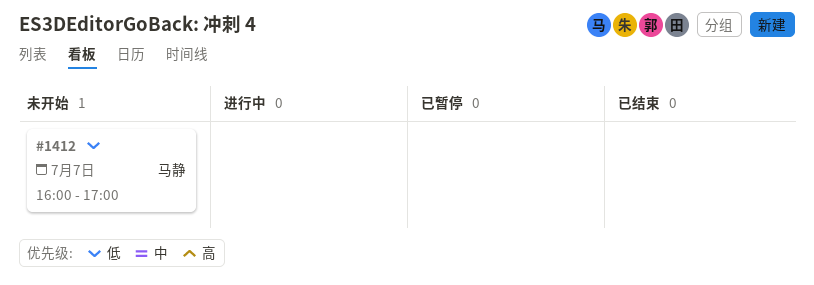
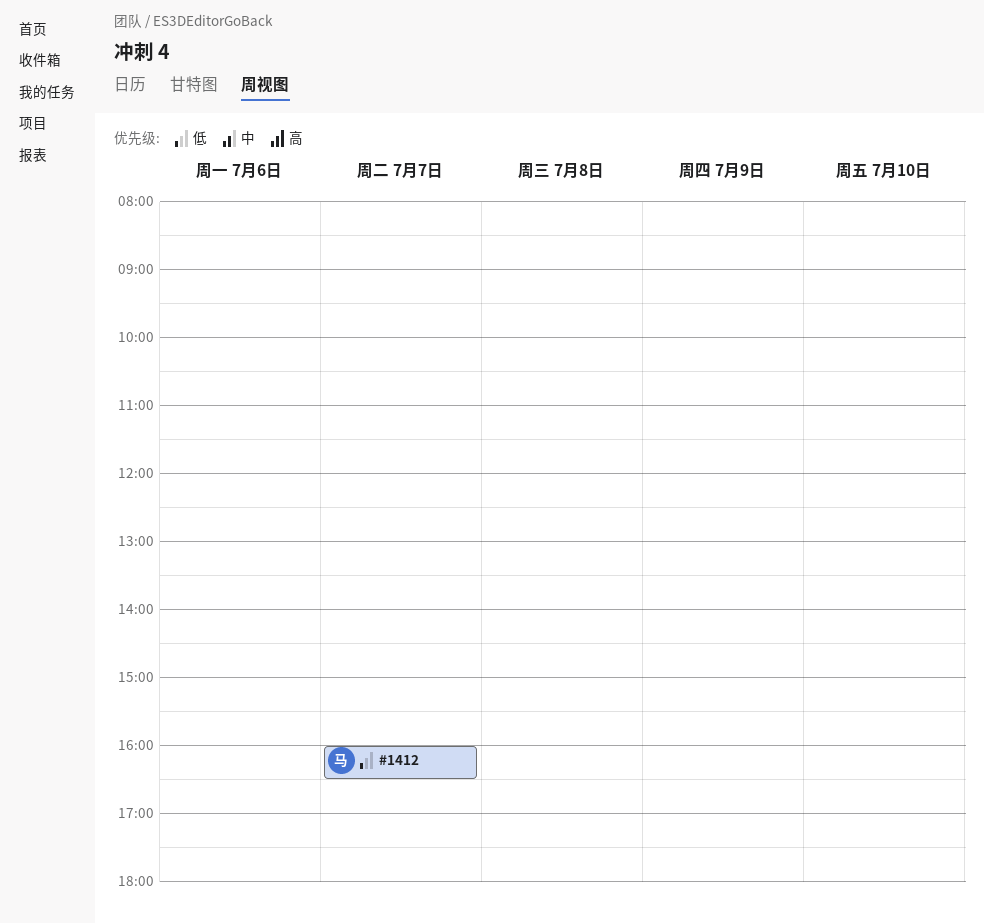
#1412, ends: 17:00 -> 16:30

